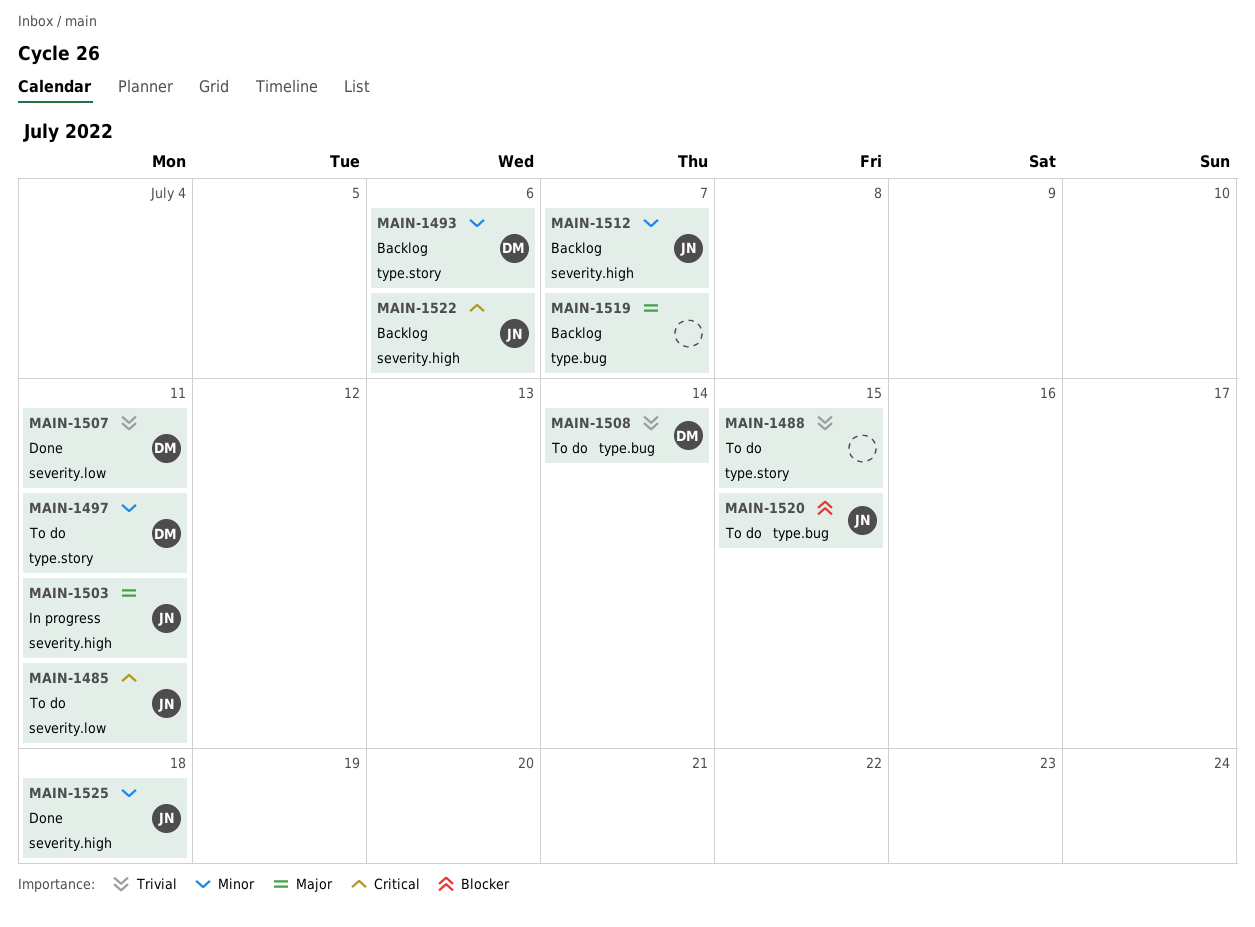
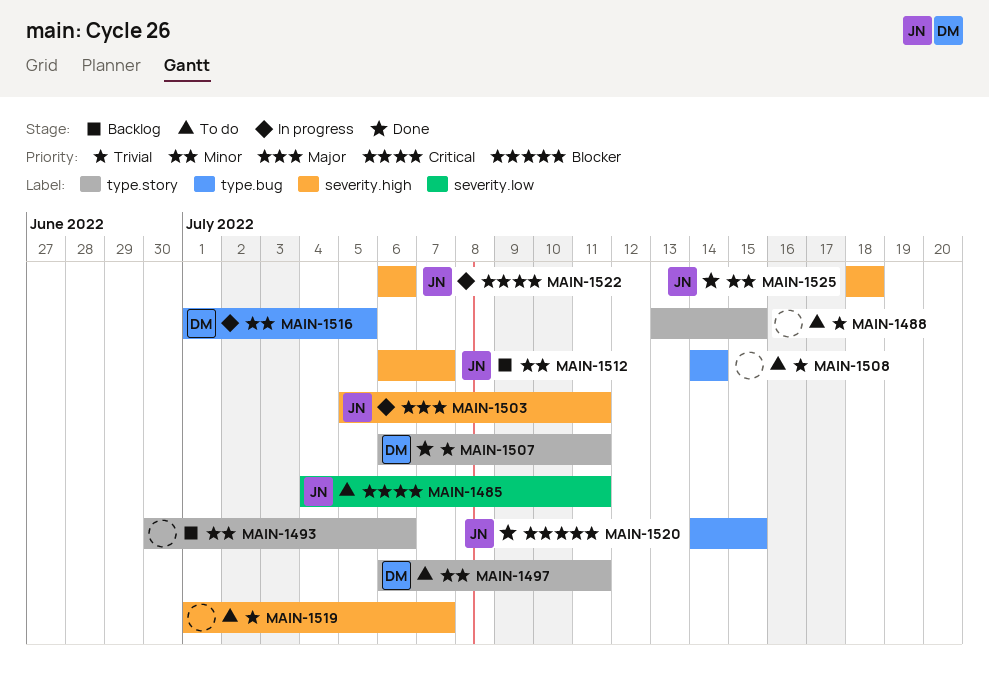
MAIN-1493, owner: DM -> none
MAIN-1507, label: severity.low -> type.story
MAIN-1508, owner: DM -> none
MAIN-1516: none -> present
MAIN-1519, status: Backlog -> To do
MAIN-1519, priority: Major -> Trivial
MAIN-1519, label: type.bug -> severity.high
MAIN-1520, status: To do -> Done
MAIN-1522, status: Backlog -> In progress

